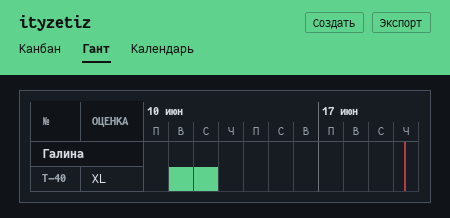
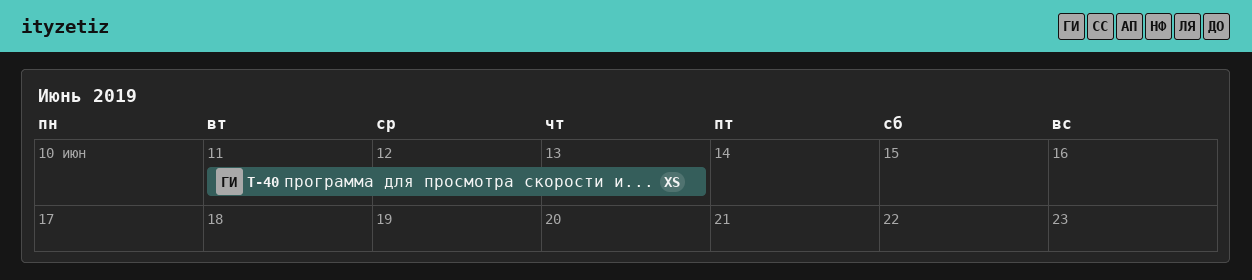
T-40, estimate: XL -> XS
T-40, due: Jun 12 -> Jun 13

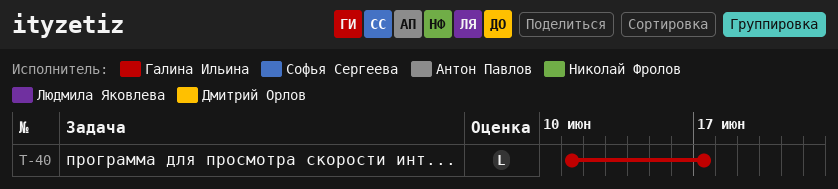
T-40, estimate: XS -> L
T-40, due: Jun 13 -> Jun 17

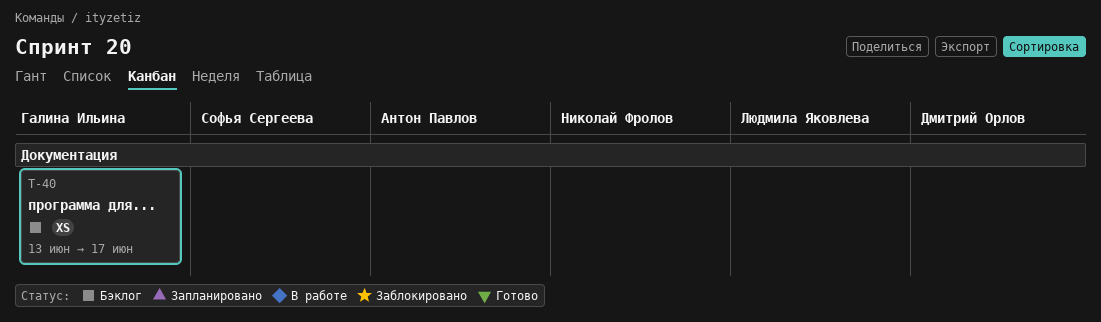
T-40, estimate: L -> XS
T-40, start: Jun 11 -> Jun 13

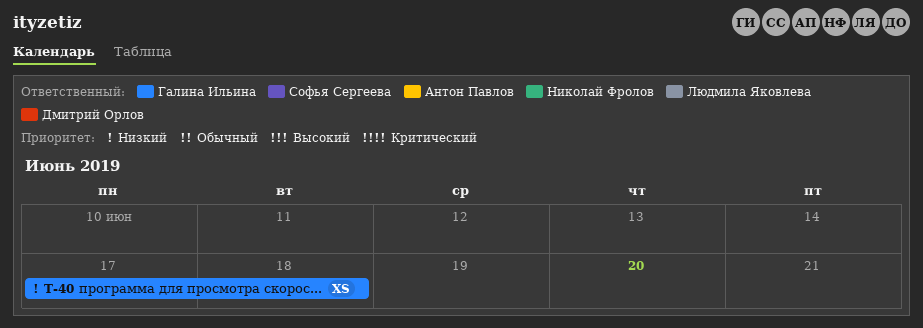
T-40, start: Jun 13 -> Jun 17
T-40, due: Jun 17 -> Jun 18

